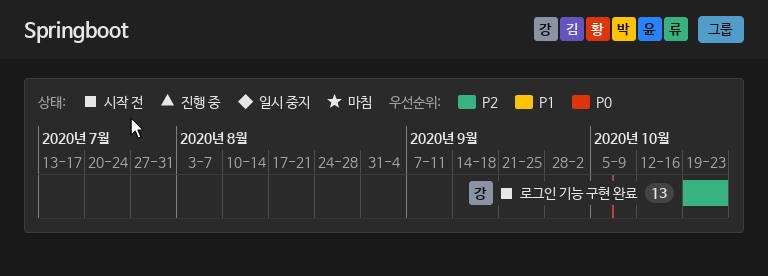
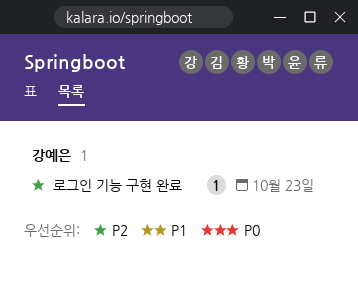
로그인 기능 구현 완료, estimate: 13 -> 1

